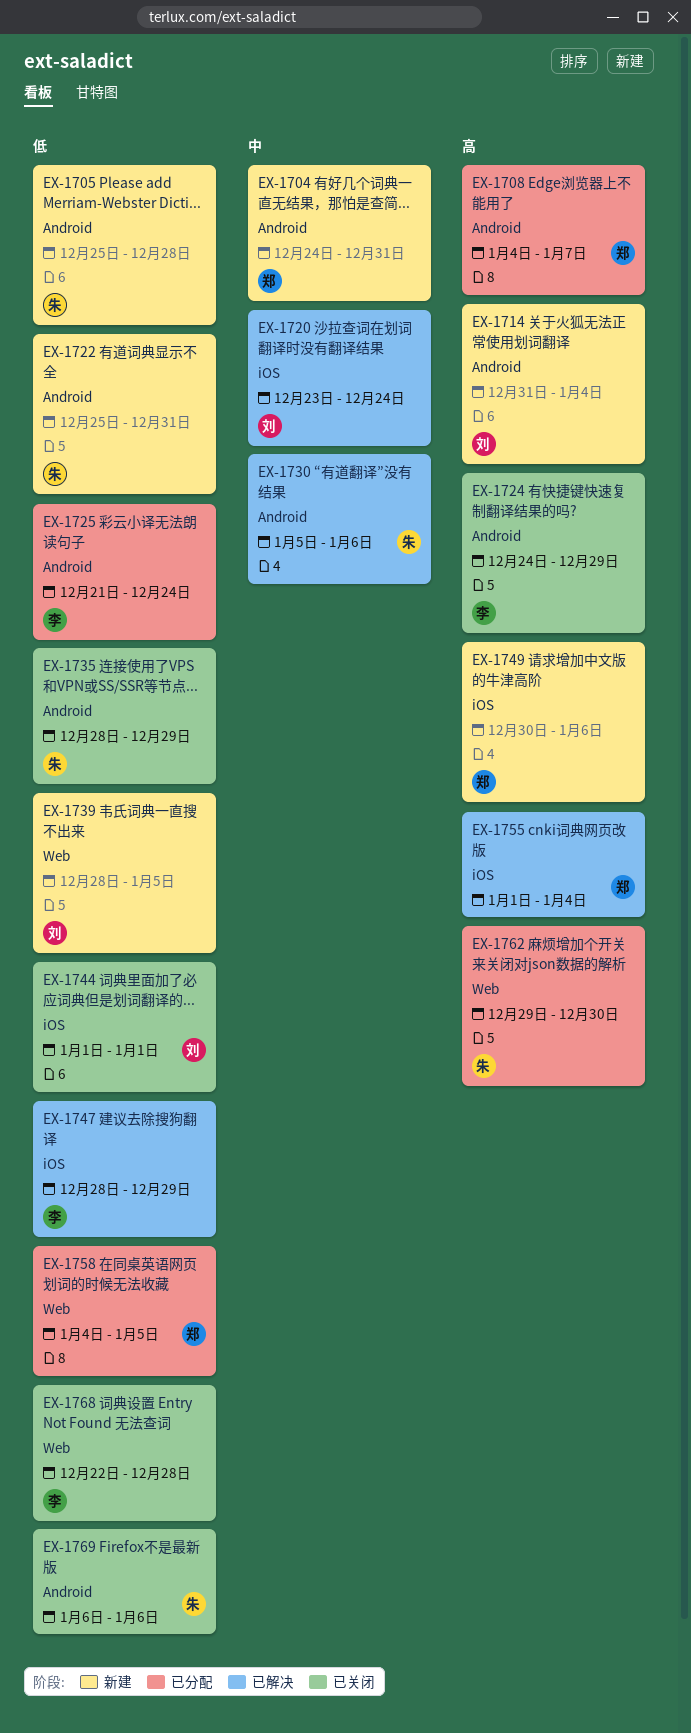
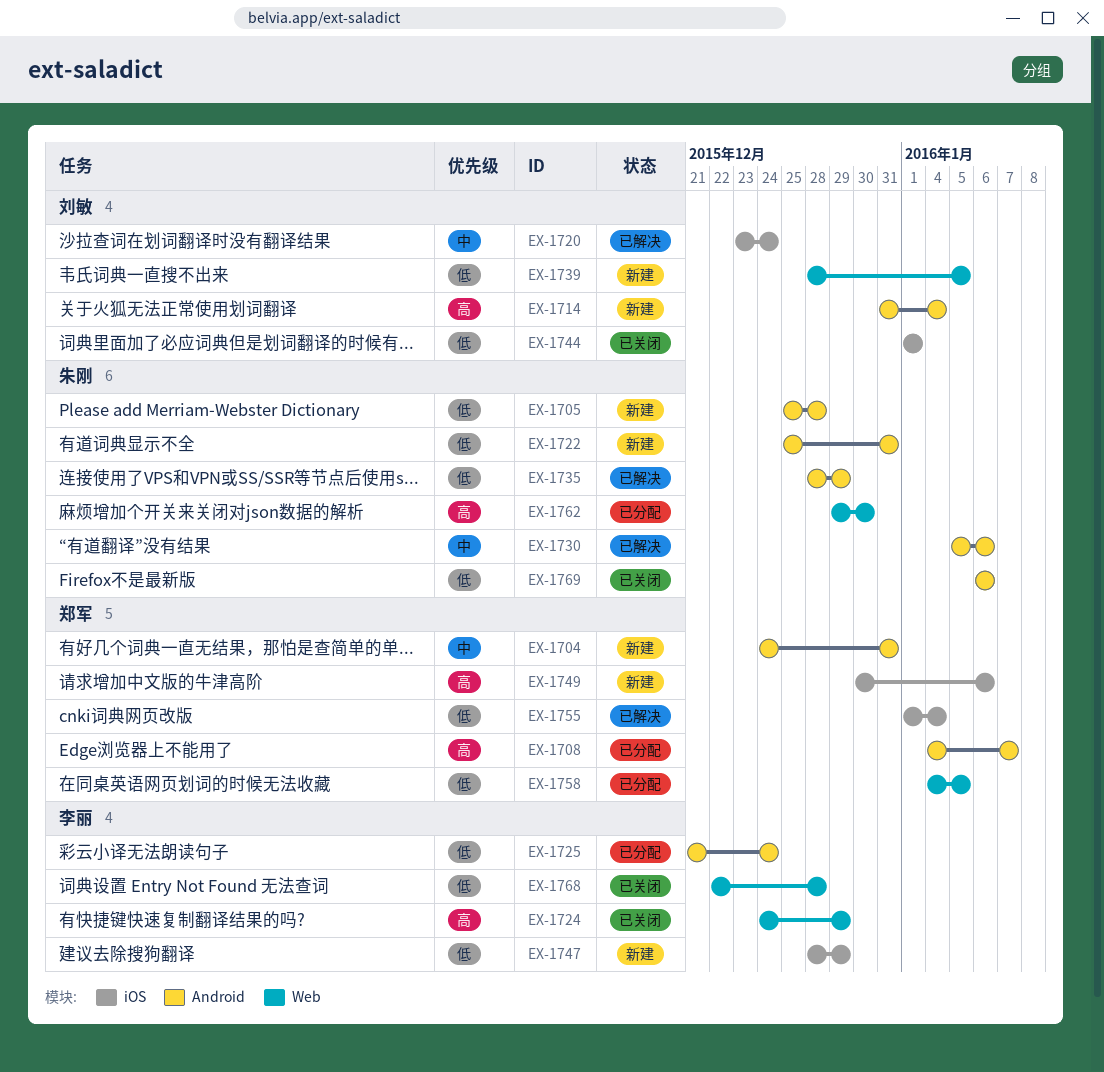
EX-1724, label: Android -> Web
EX-1735, status: 已关闭 -> 已解决
EX-1747, status: 已解决 -> 新建
EX-1755, priority: 高 -> 低

